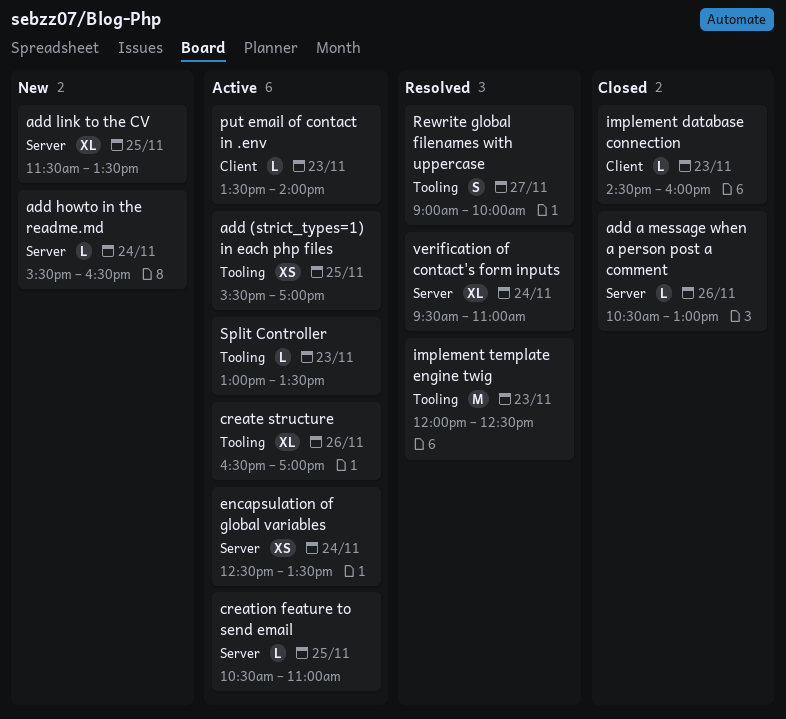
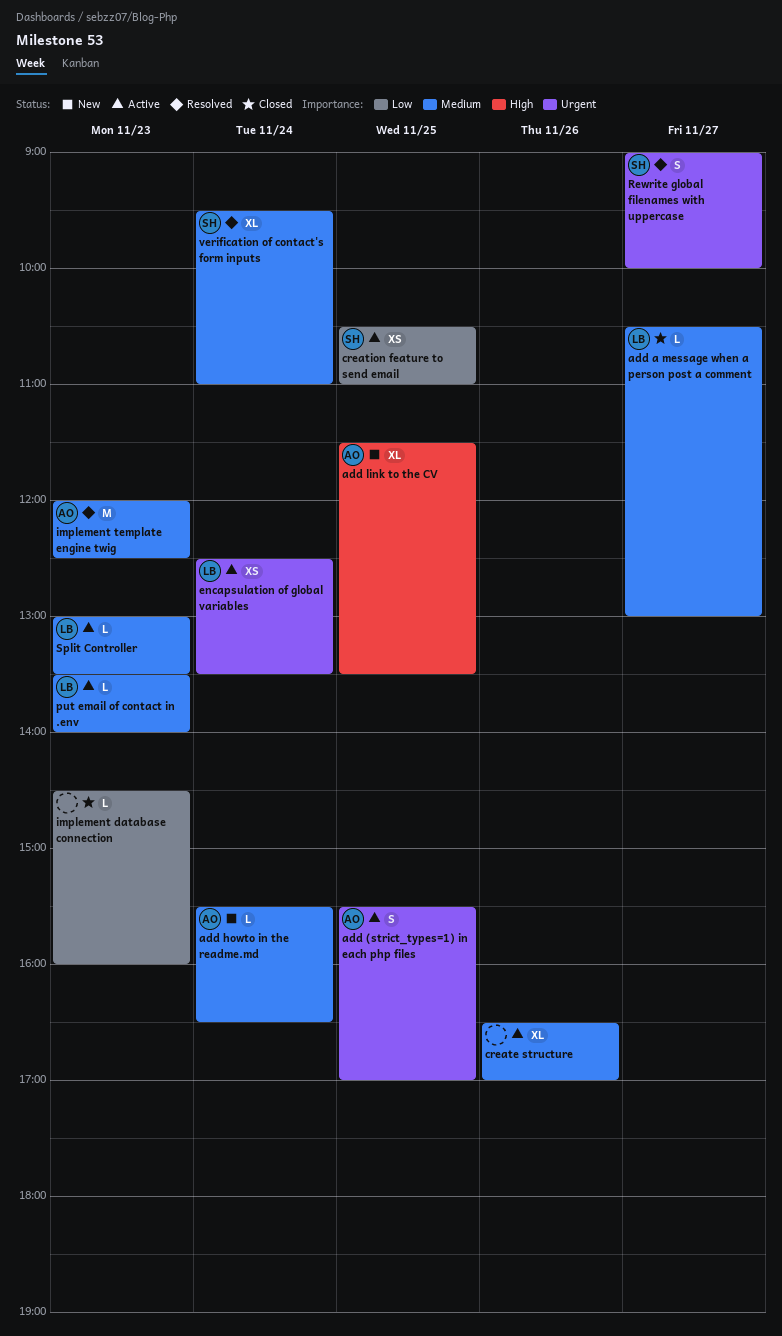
add (strict_types=1) in each php files, estimate: XS -> S
add a message when a person post a comment, day: Nov 26 -> Nov 27
creation feature to send email, estimate: L -> XS

